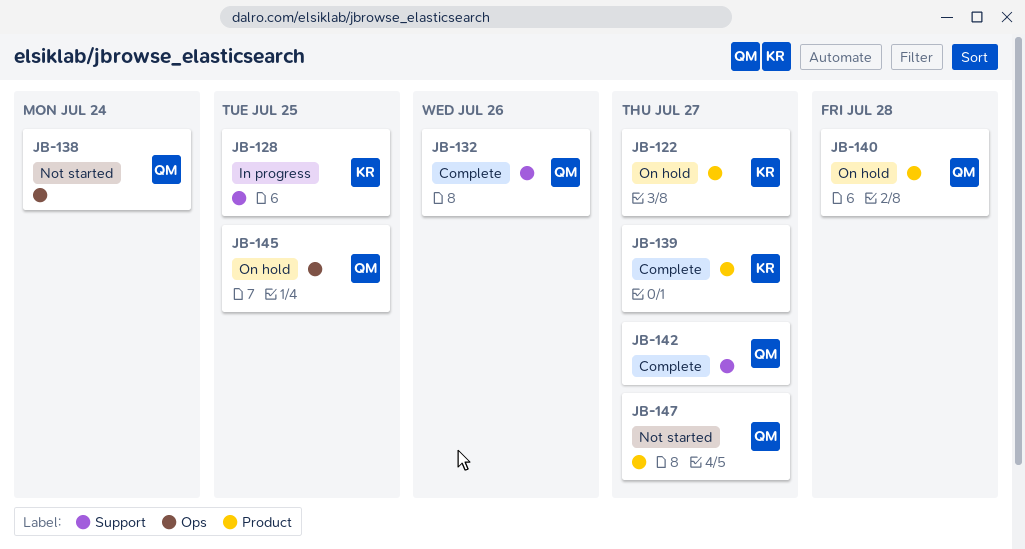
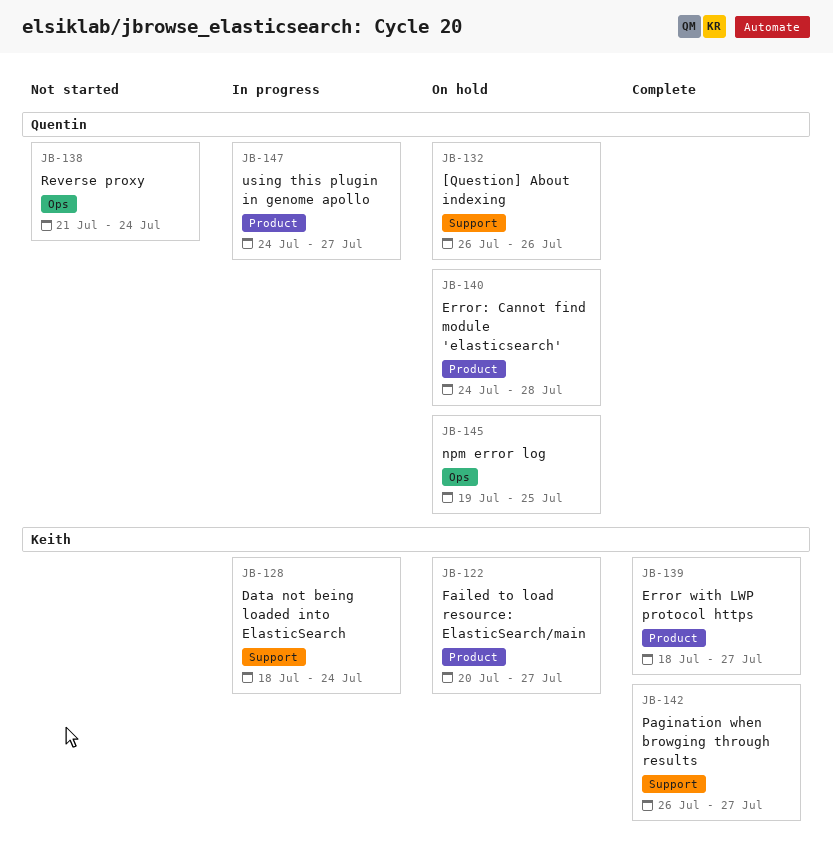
JB-128, due: Jul 25 -> Jul 24
JB-132, status: Complete -> On hold
JB-142, owner: Quentin -> Keith
JB-147, status: Not started -> In progress

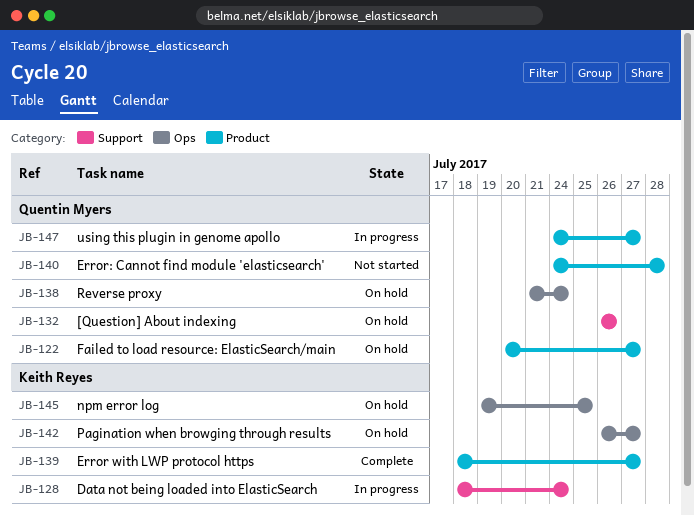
JB-122, owner: Keith Reyes -> Quentin Myers
JB-138, status: Not started -> On hold
JB-140, status: On hold -> Not started
JB-142, status: Complete -> On hold
JB-142, label: Support -> Ops
JB-145, owner: Quentin Myers -> Keith Reyes

